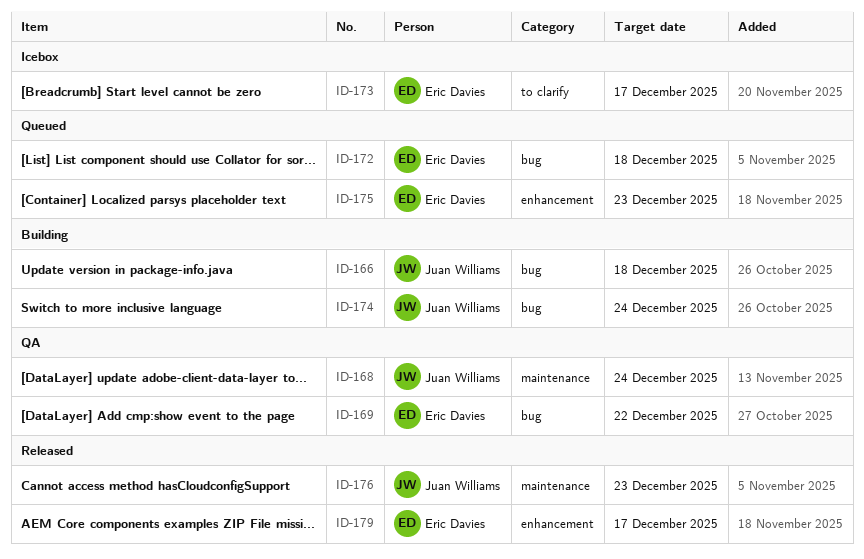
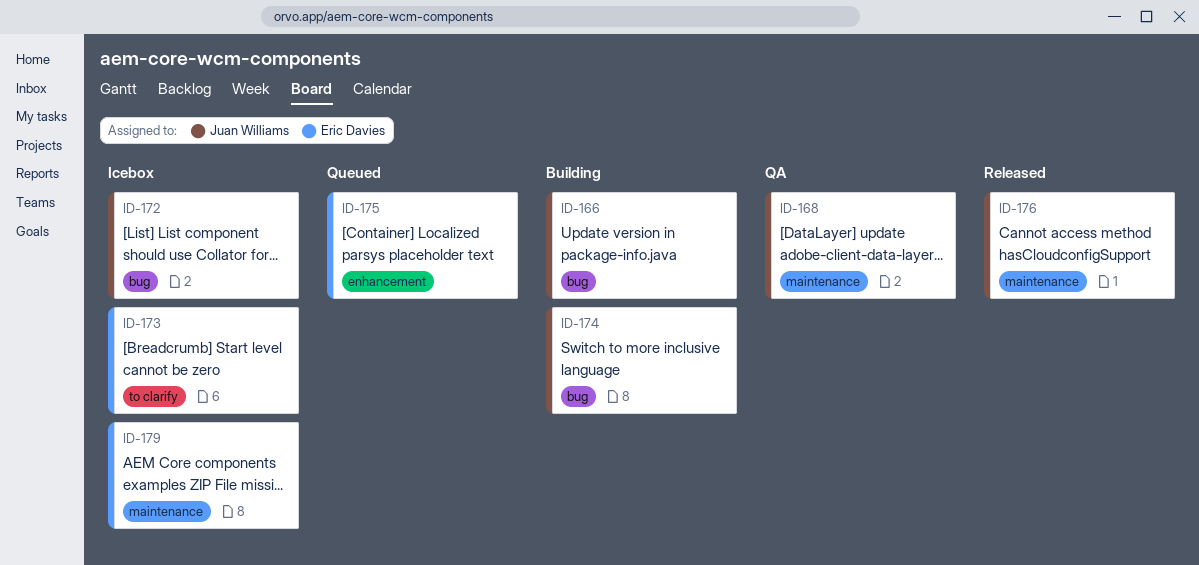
ID-169: present -> none
ID-172, status: Queued -> Icebox
ID-172, owner: Eric Davies -> Juan Williams
ID-179, status: Released -> Icebox
ID-179, label: enhancement -> maintenance

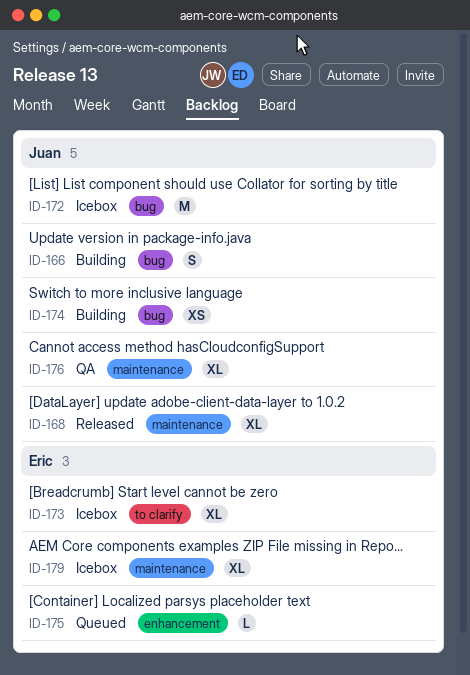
ID-168, status: QA -> Released
ID-176, status: Released -> QA

